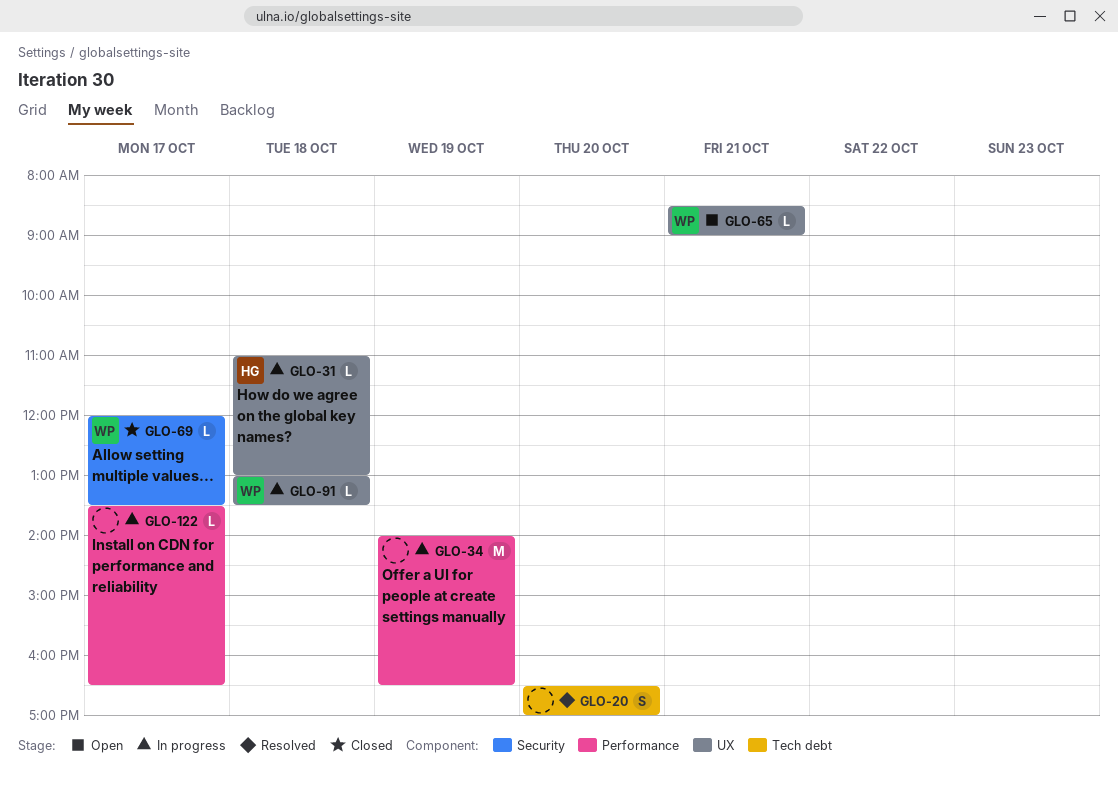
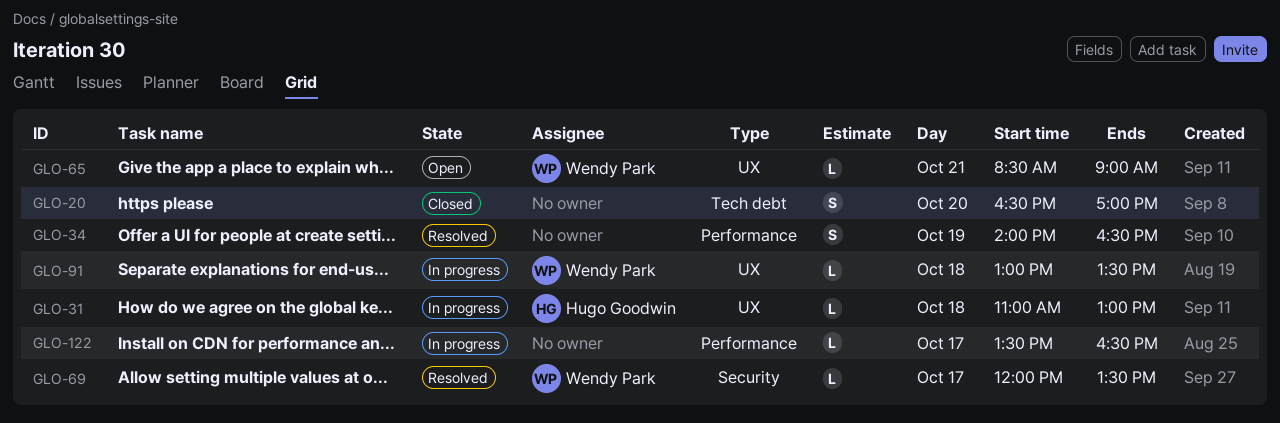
GLO-20, status: Resolved -> Closed
GLO-34, status: In progress -> Resolved
GLO-34, estimate: M -> S
GLO-69, status: Closed -> Resolved

